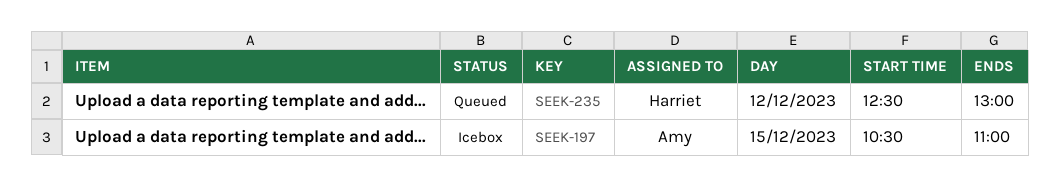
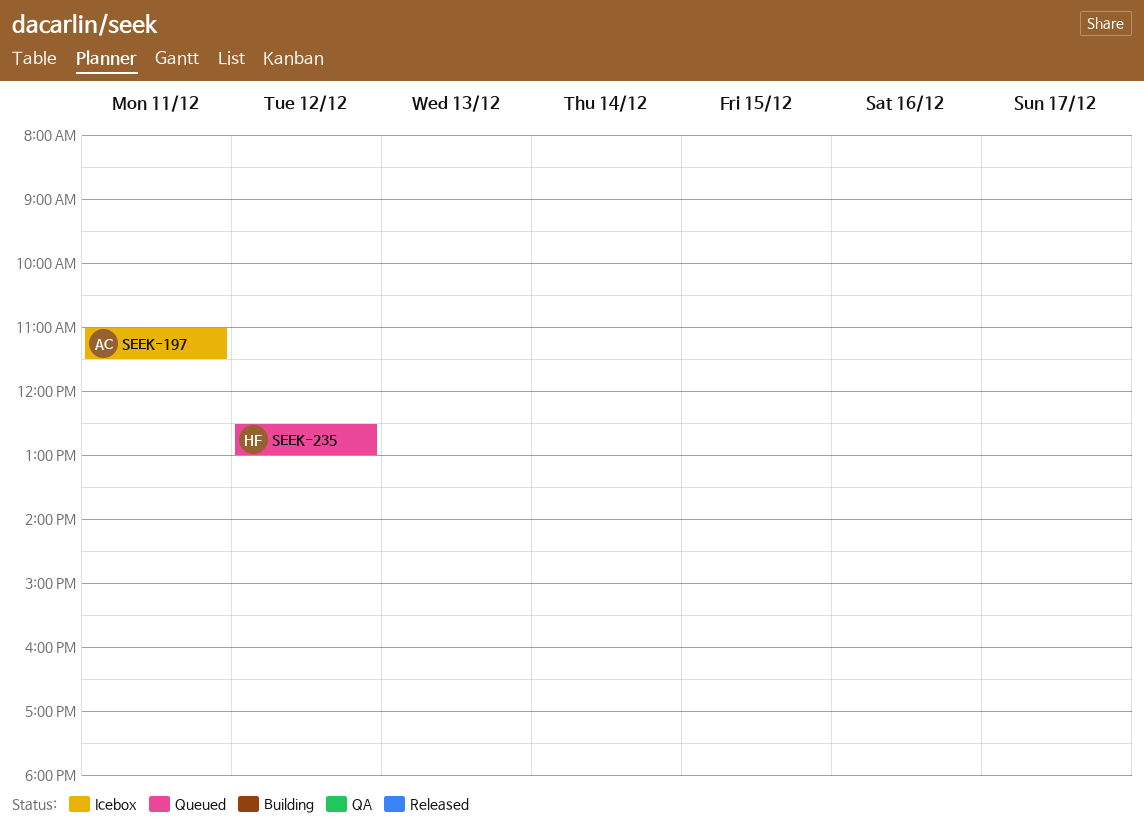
SEEK-197, day: Dec 15 -> Dec 11
SEEK-197, begins: 10:30 -> 11:00
SEEK-197, ends: 11:00 -> 11:30

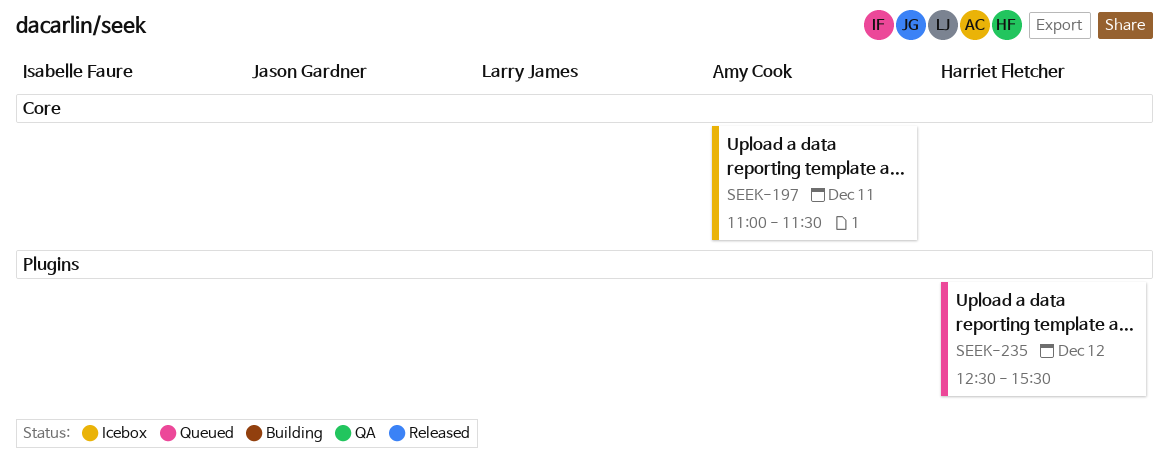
SEEK-235, ends: 13:00 -> 15:30

